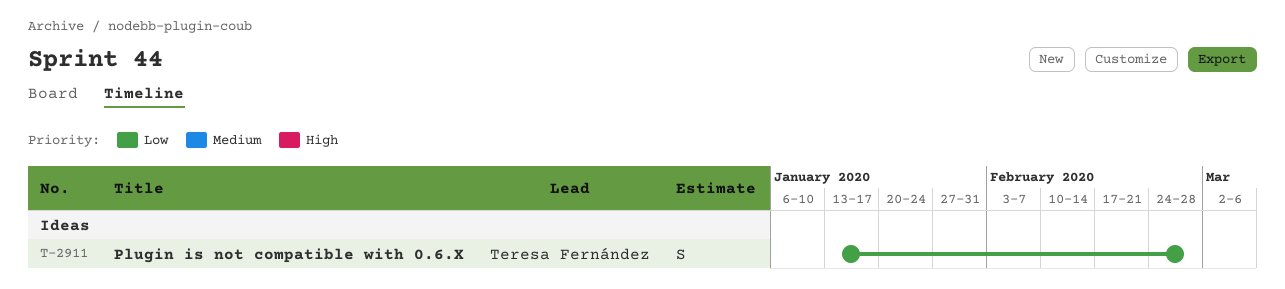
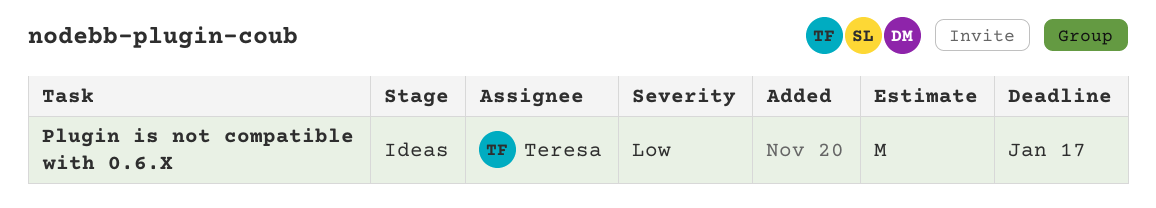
Plugin is not compatible with 0.6.X, estimate: S -> M
Plugin is not compatible with 0.6.X, due: Feb 28 -> Jan 17

